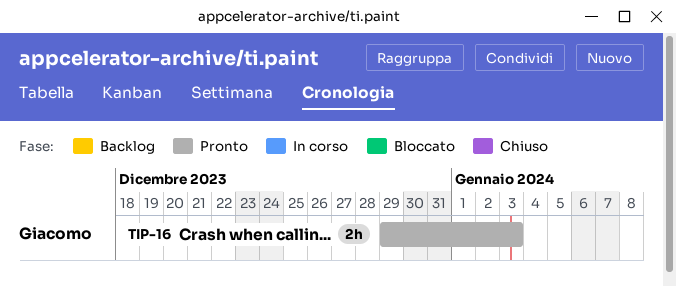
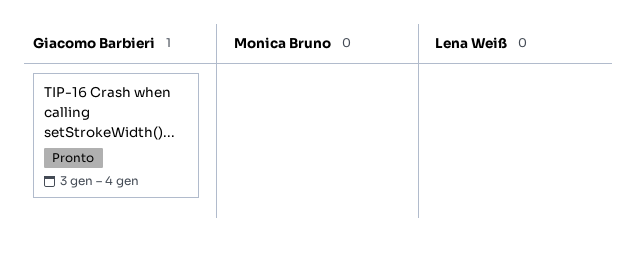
TIP-16, start: Dec 29 -> Jan 3
TIP-16, due: Jan 3 -> Jan 4

